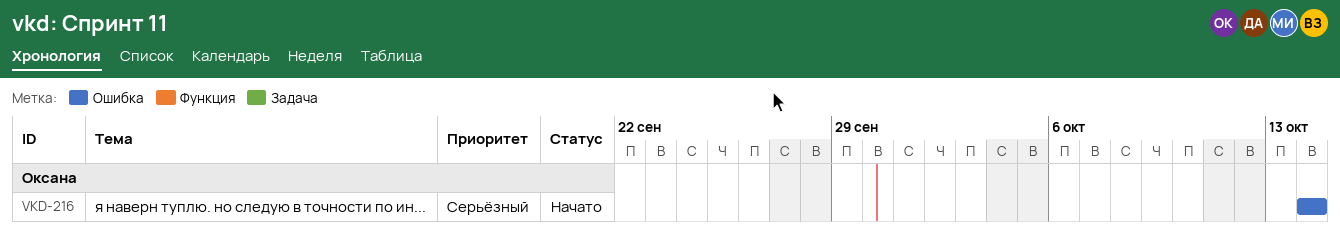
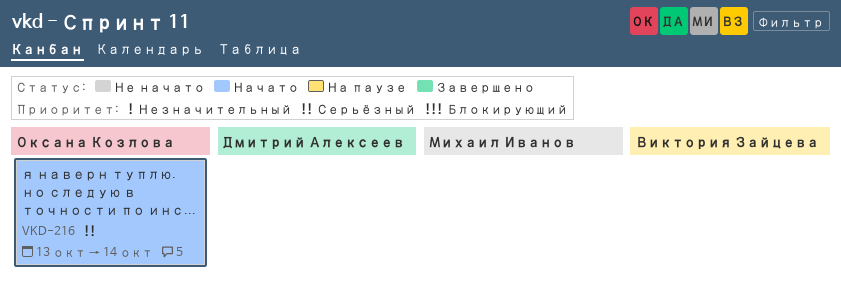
VKD-216, start: Oct 14 -> Oct 13

